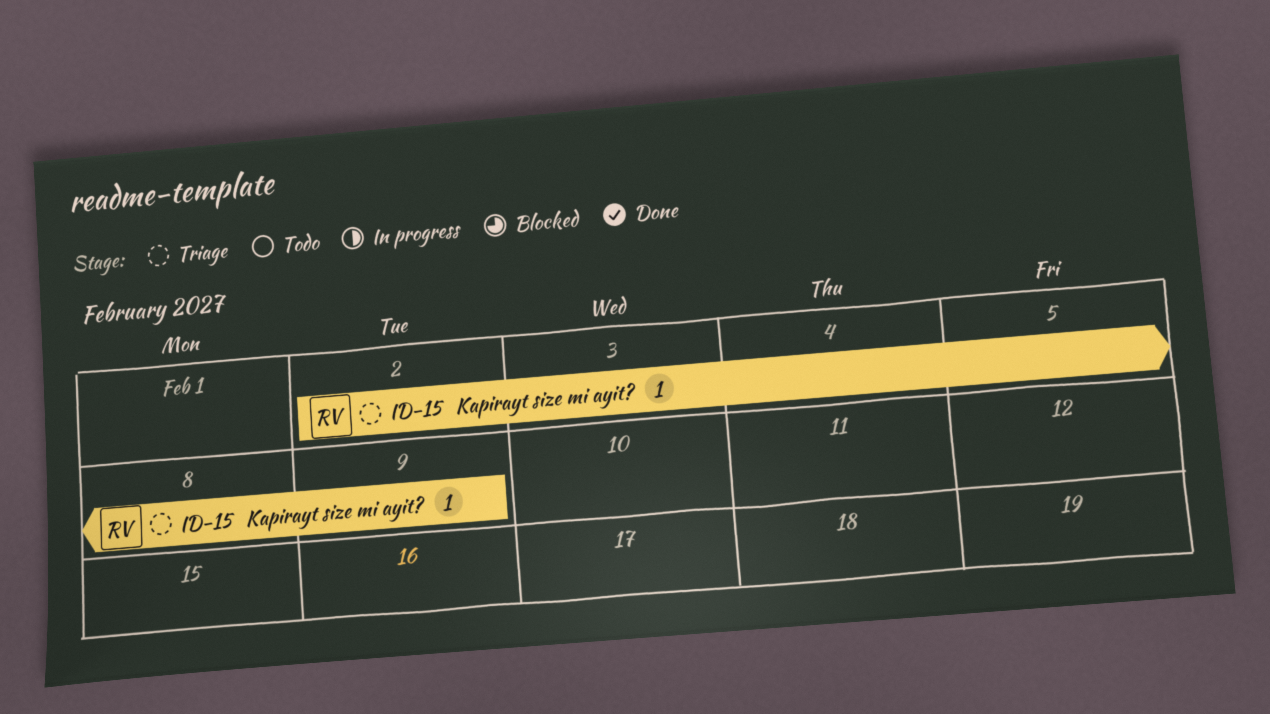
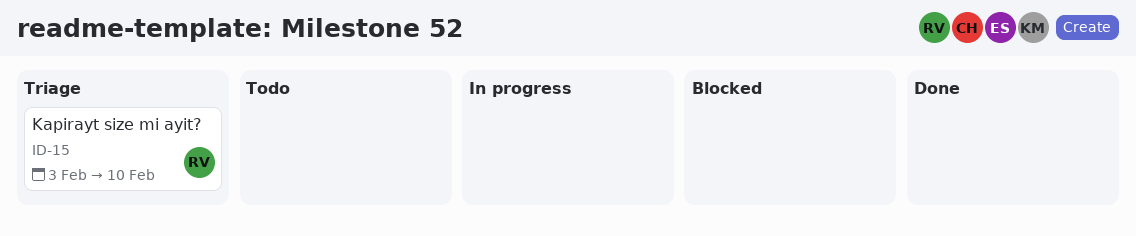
ID-15, start: Feb 2 -> Feb 3
ID-15, due: Feb 9 -> Feb 10

